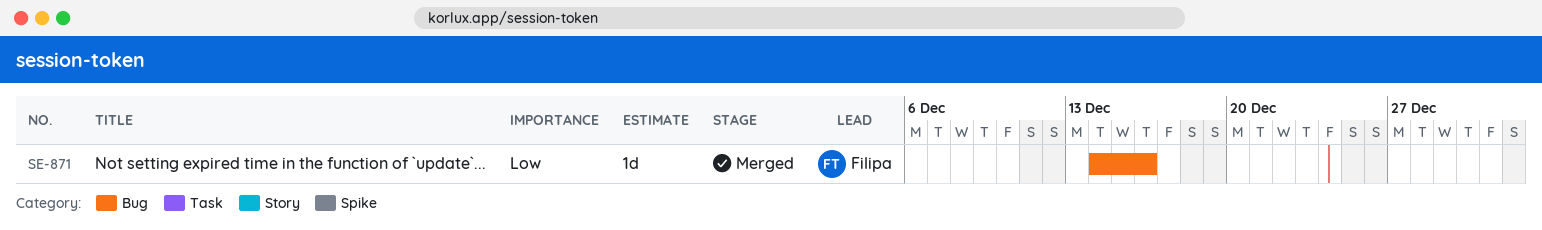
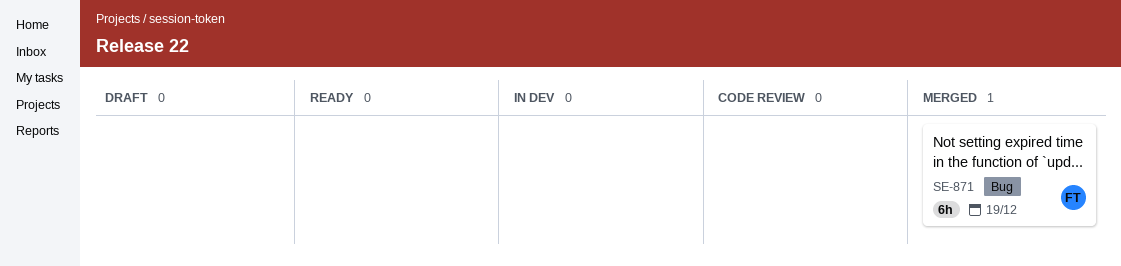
SE-871, estimate: 1d -> 6h
SE-871, due: Dec 16 -> Dec 19

